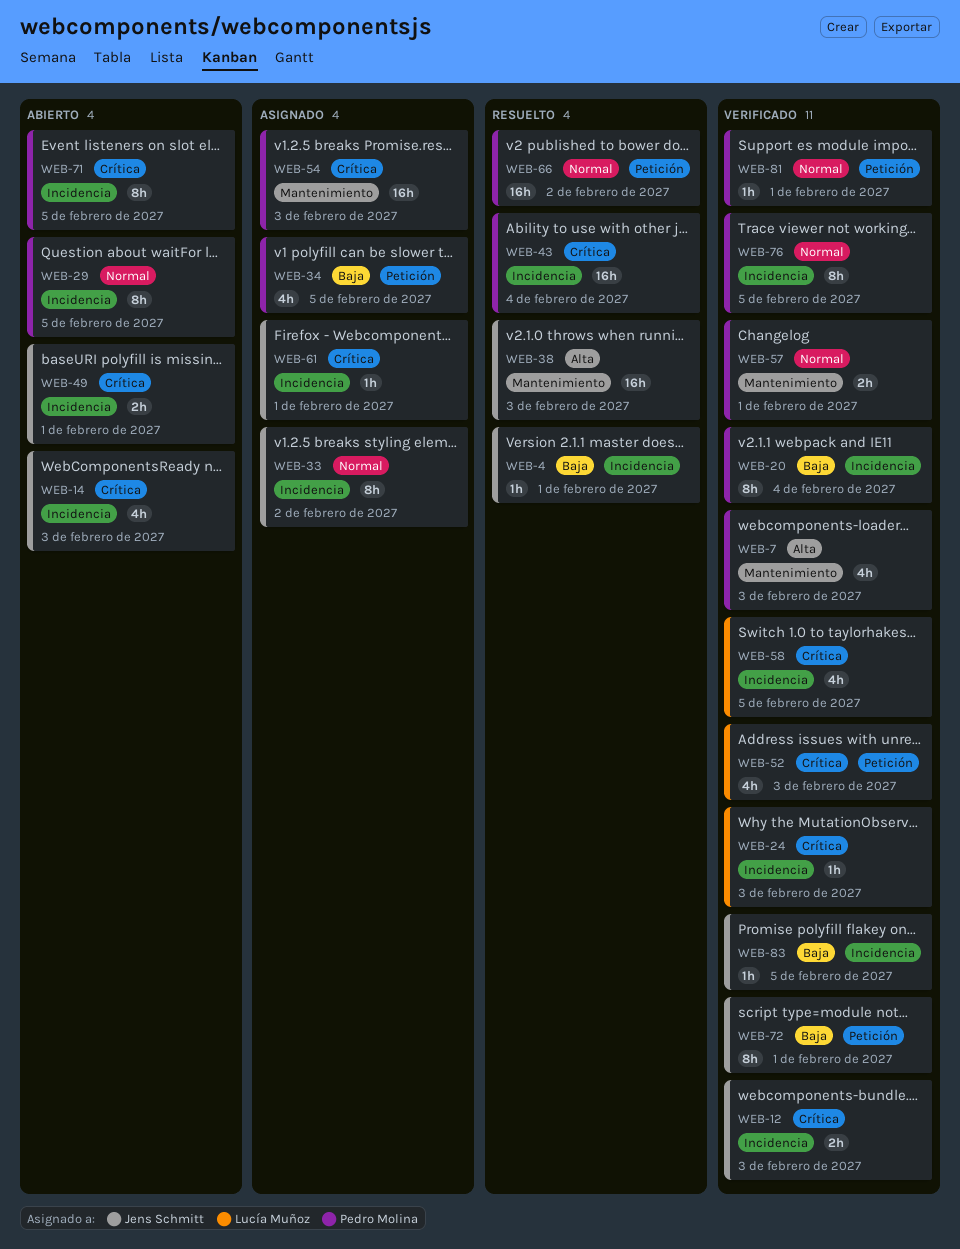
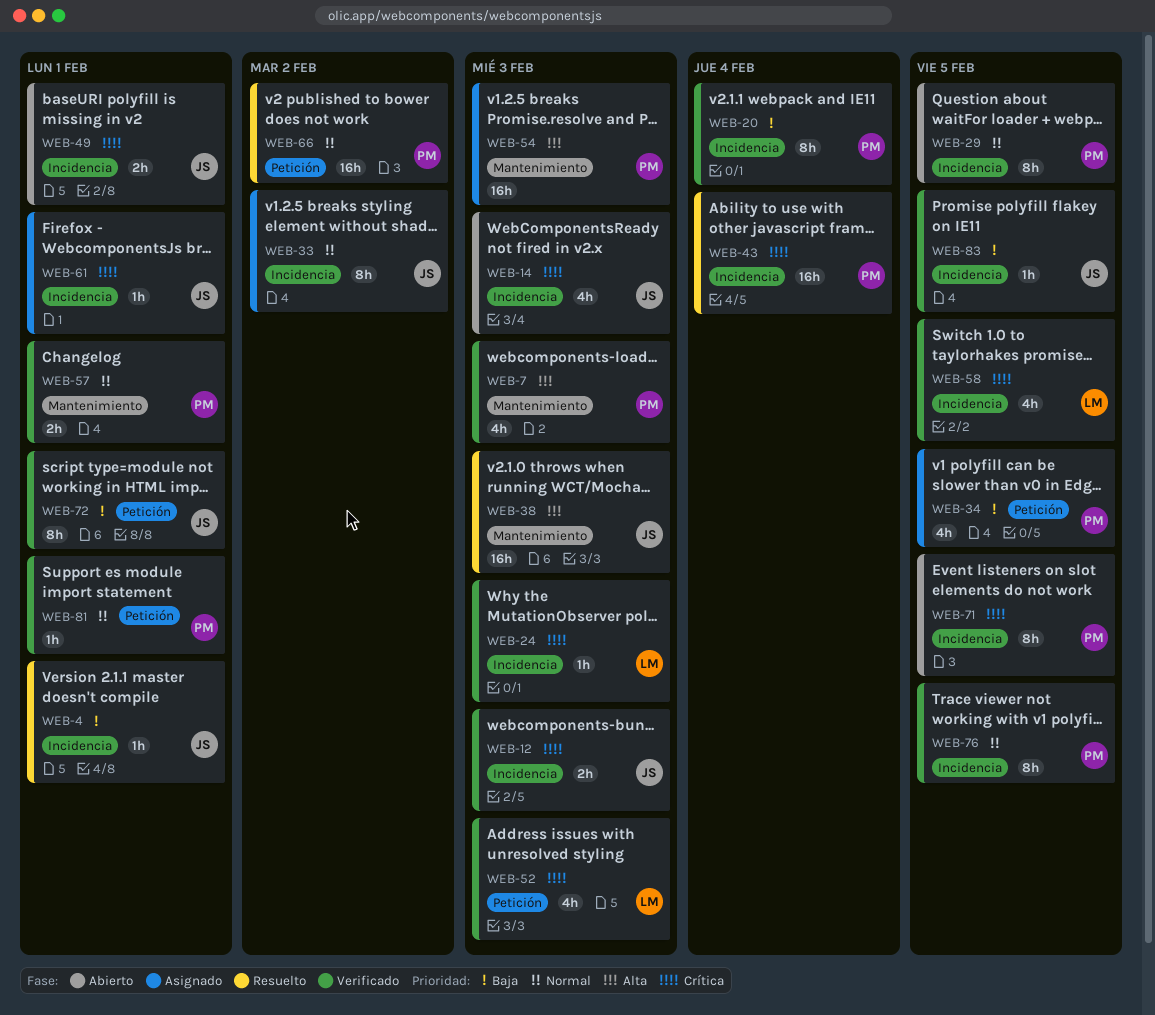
WEB-54, priority: Crítica -> Alta

